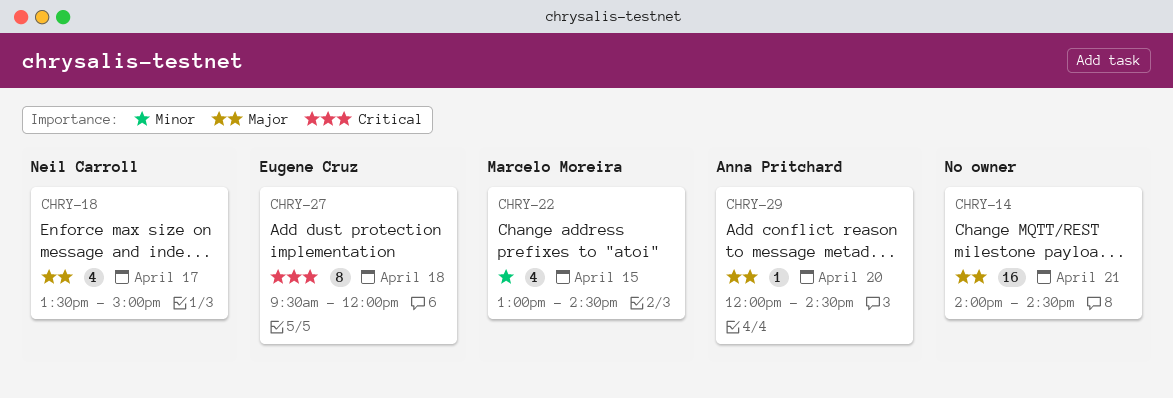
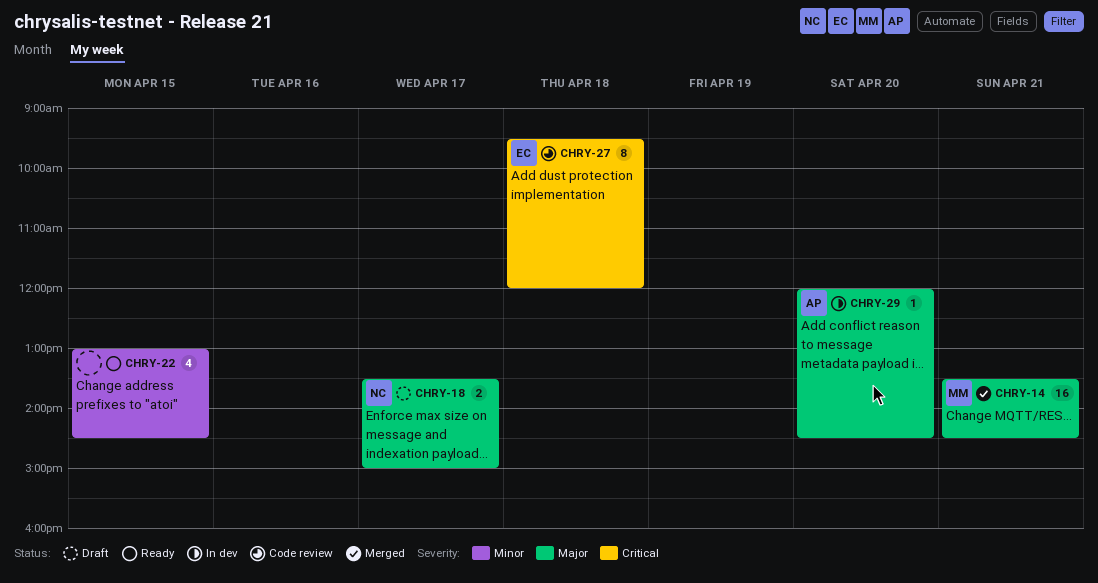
CHRY-14, owner: none -> Marcelo Moreira
CHRY-14, begins: 14:00 -> 13:30
CHRY-18, estimate: 4 -> 2
CHRY-22, owner: Marcelo Moreira -> none

